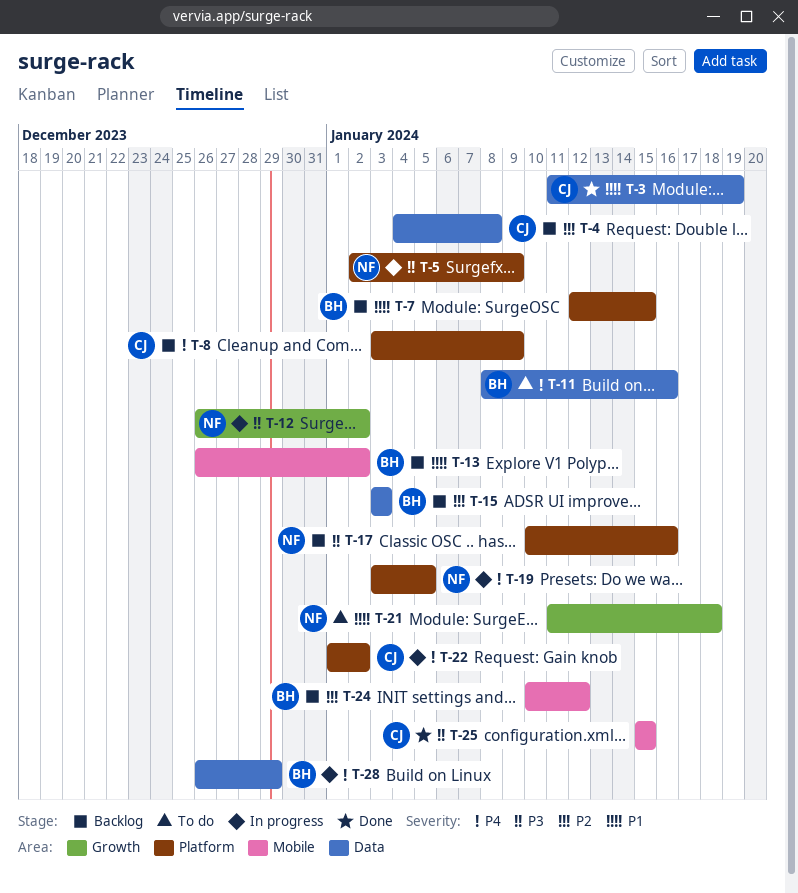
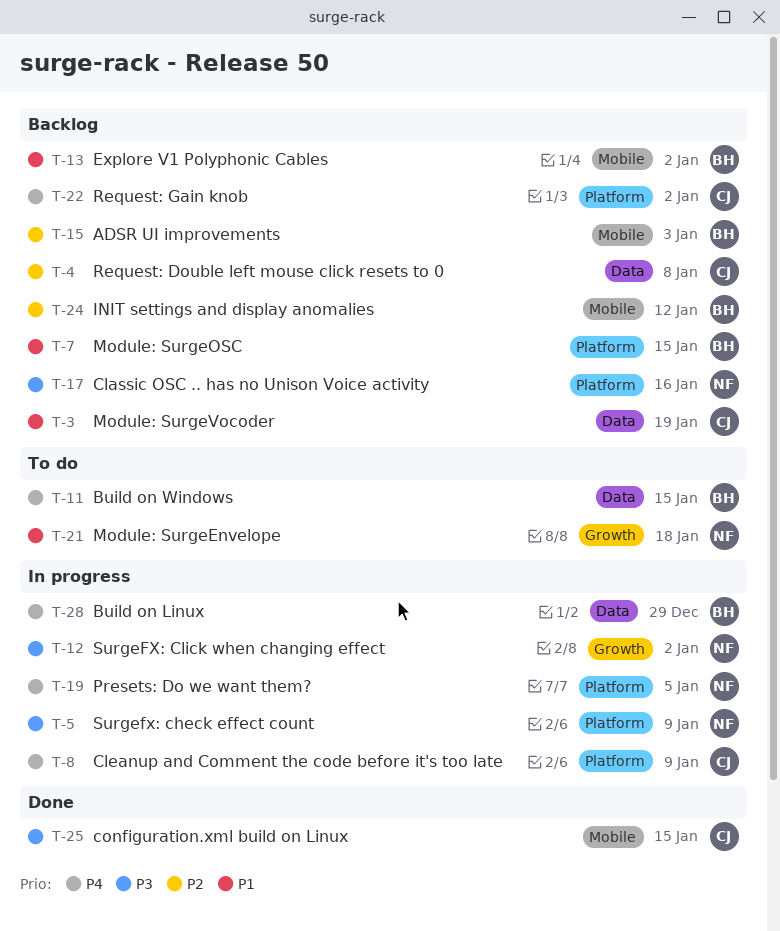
T-3, status: Done -> Backlog
T-8, status: Backlog -> In progress
T-11, due: Jan 16 -> Jan 15
T-15, label: Data -> Mobile
T-22, status: In progress -> Backlog

